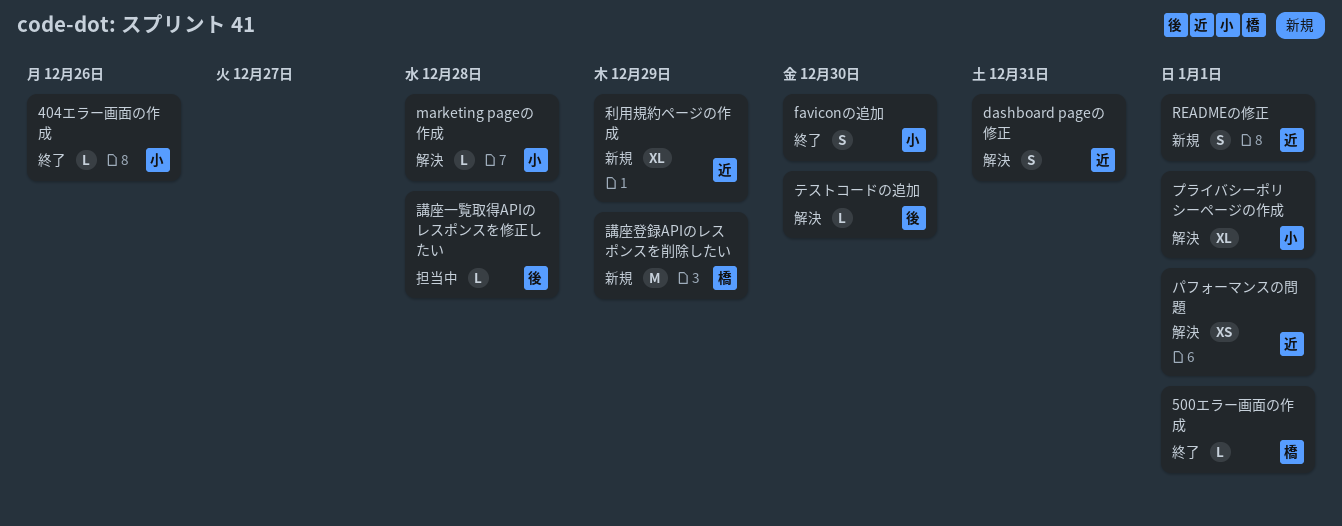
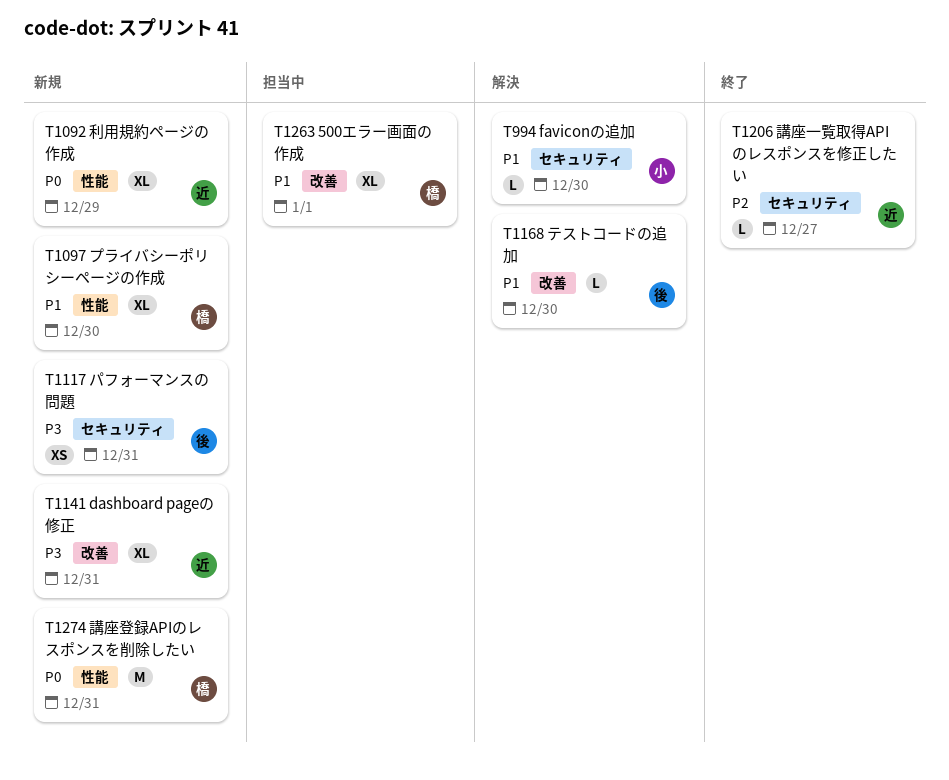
404エラー画面の作成: present -> none
500エラー画面の作成, status: 終了 -> 担当中
500エラー画面の作成, estimate: L -> XL
dashboard pageの修正, status: 解決 -> 新規
dashboard pageの修正, estimate: S -> XL
faviconの追加, status: 終了 -> 解決
faviconの追加, estimate: S -> L
marketing pageの作成: present -> none
READMEの修正: present -> none
パフォーマンスの問題, status: 解決 -> 新規
パフォーマンスの問題, owner: 近 -> 後
パフォーマンスの問題, due: Jan 1 -> Dec 31
プライバシーポリシーページの作成, status: 解決 -> 新規
プライバシーポリシーページの作成, owner: 小 -> 橋
プライバシーポリシーページの作成, due: Jan 1 -> Dec 30
講座一覧取得APIのレスポンスを修正したい, status: 担当中 -> 終了
講座一覧取得APIのレスポンスを修正したい, owner: 後 -> 近
講座一覧取得APIのレスポンスを修正したい, due: Dec 28 -> Dec 27
講座登録APIのレスポンスを削除したい, due: Dec 29 -> Dec 31

